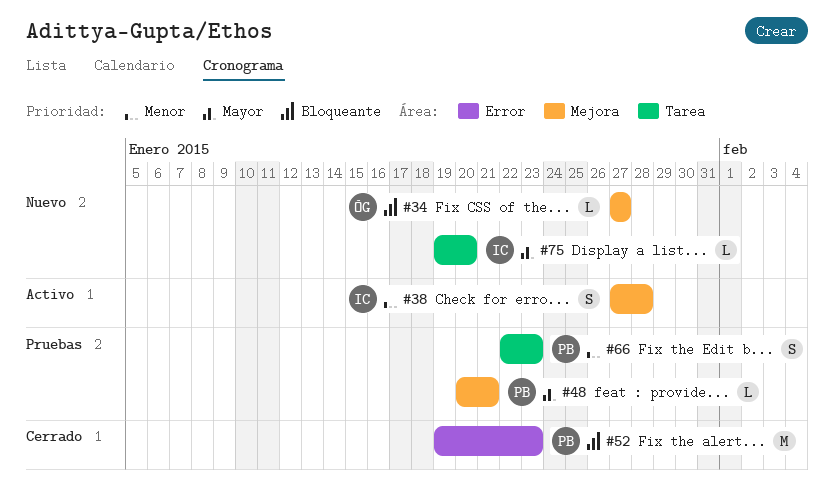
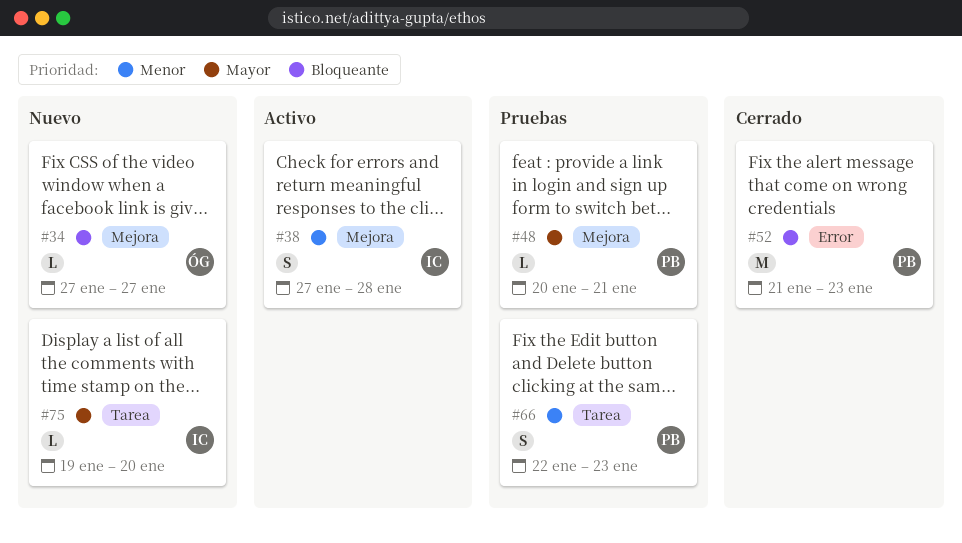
#52, start: Jan 19 -> Jan 21

